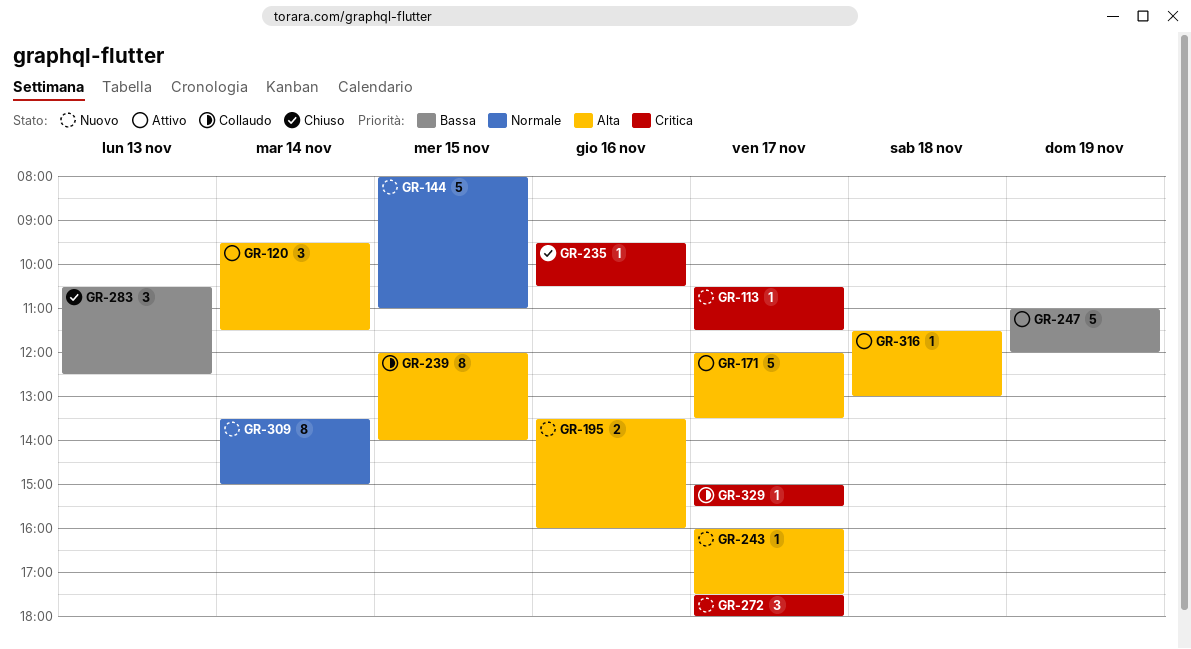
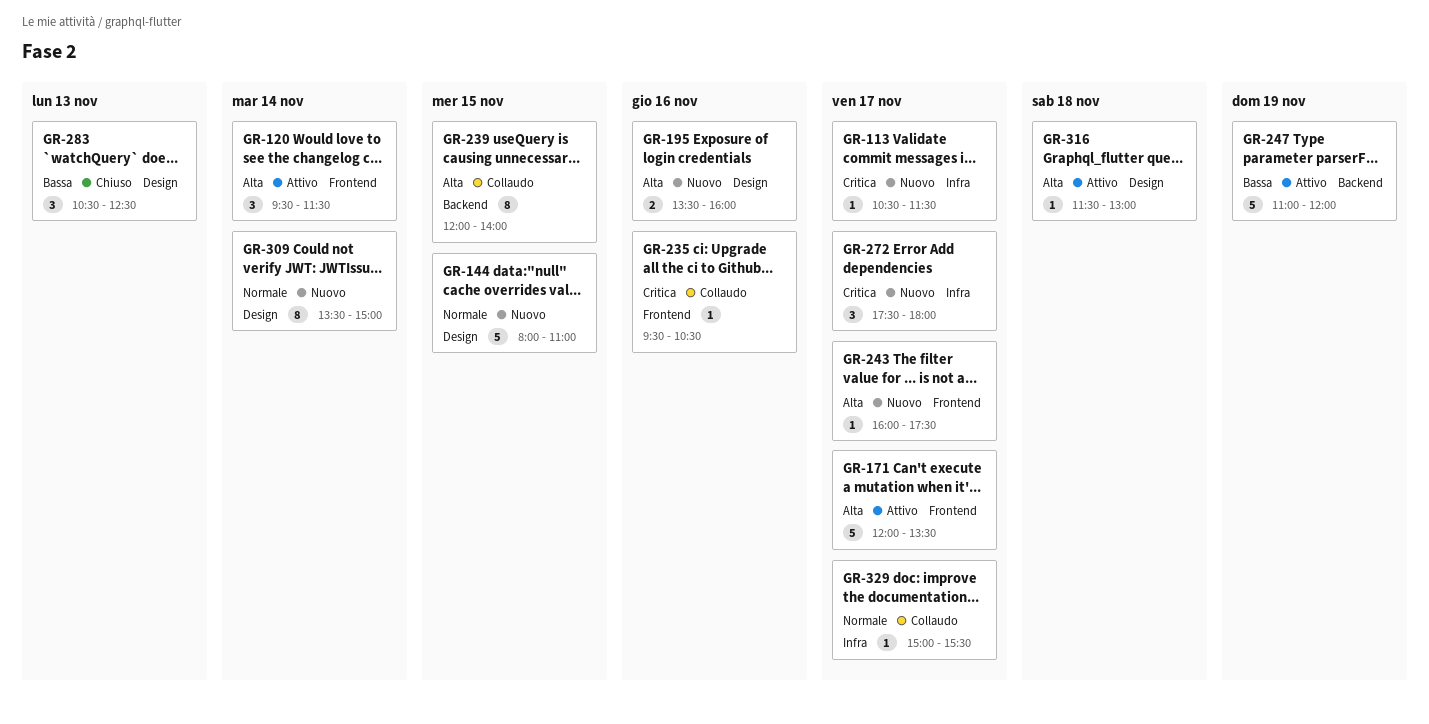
GR-235, status: Chiuso -> Collaudo
GR-329, priority: Critica -> Normale

